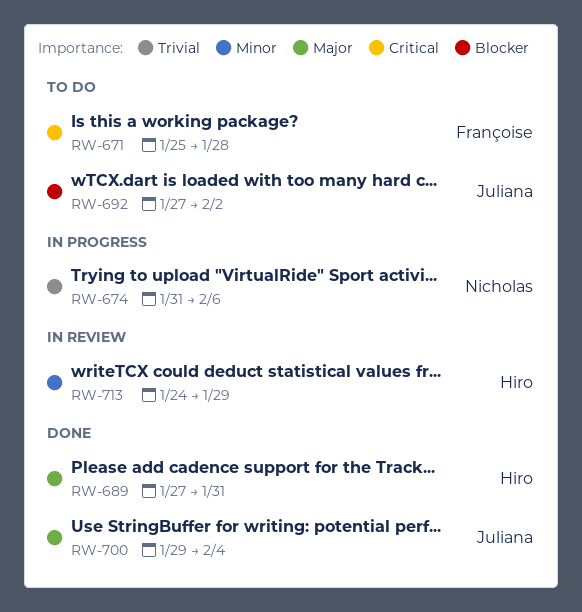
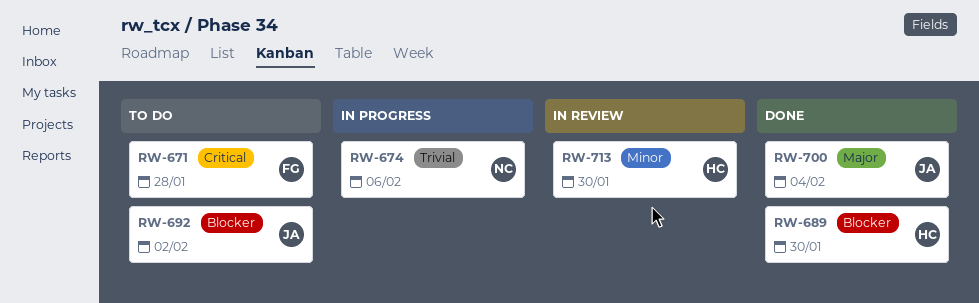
RW-689, priority: Major -> Blocker
RW-689, due: Jan 31 -> Jan 30
RW-713, due: Jan 29 -> Jan 30

